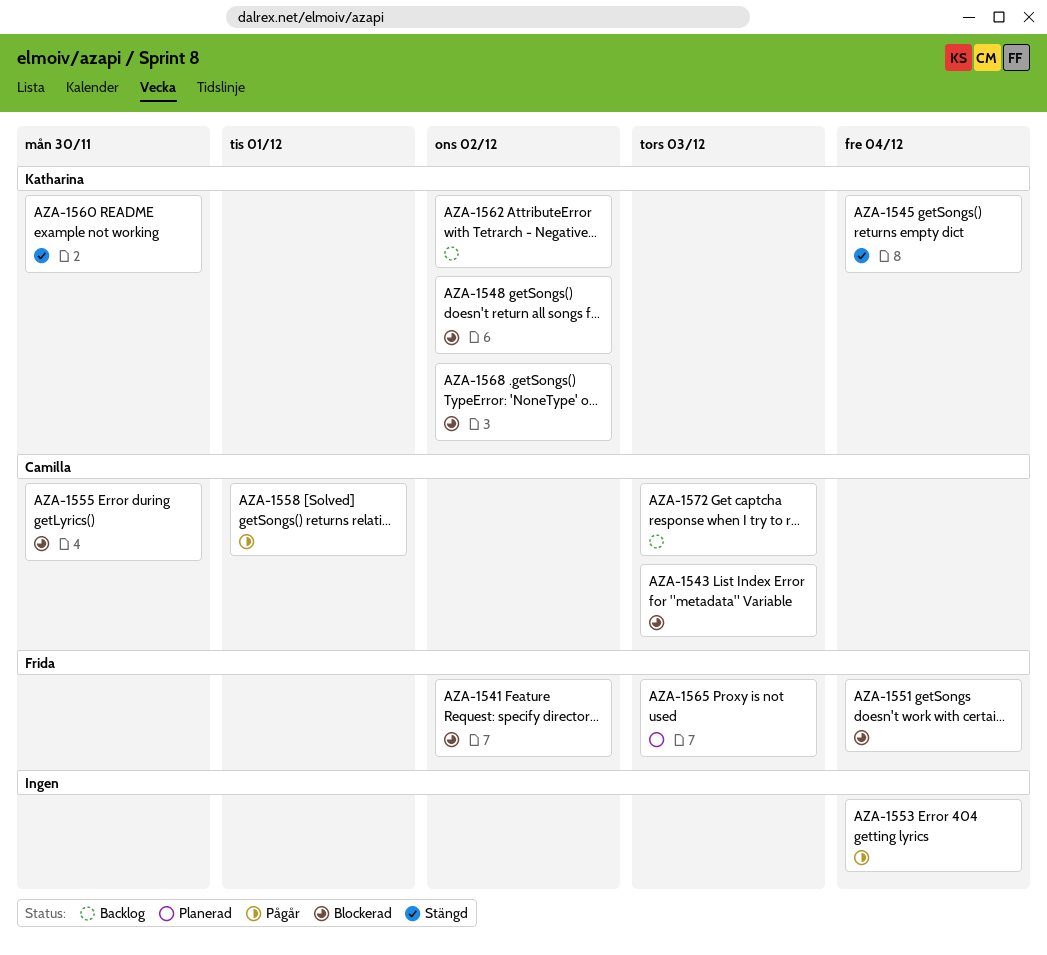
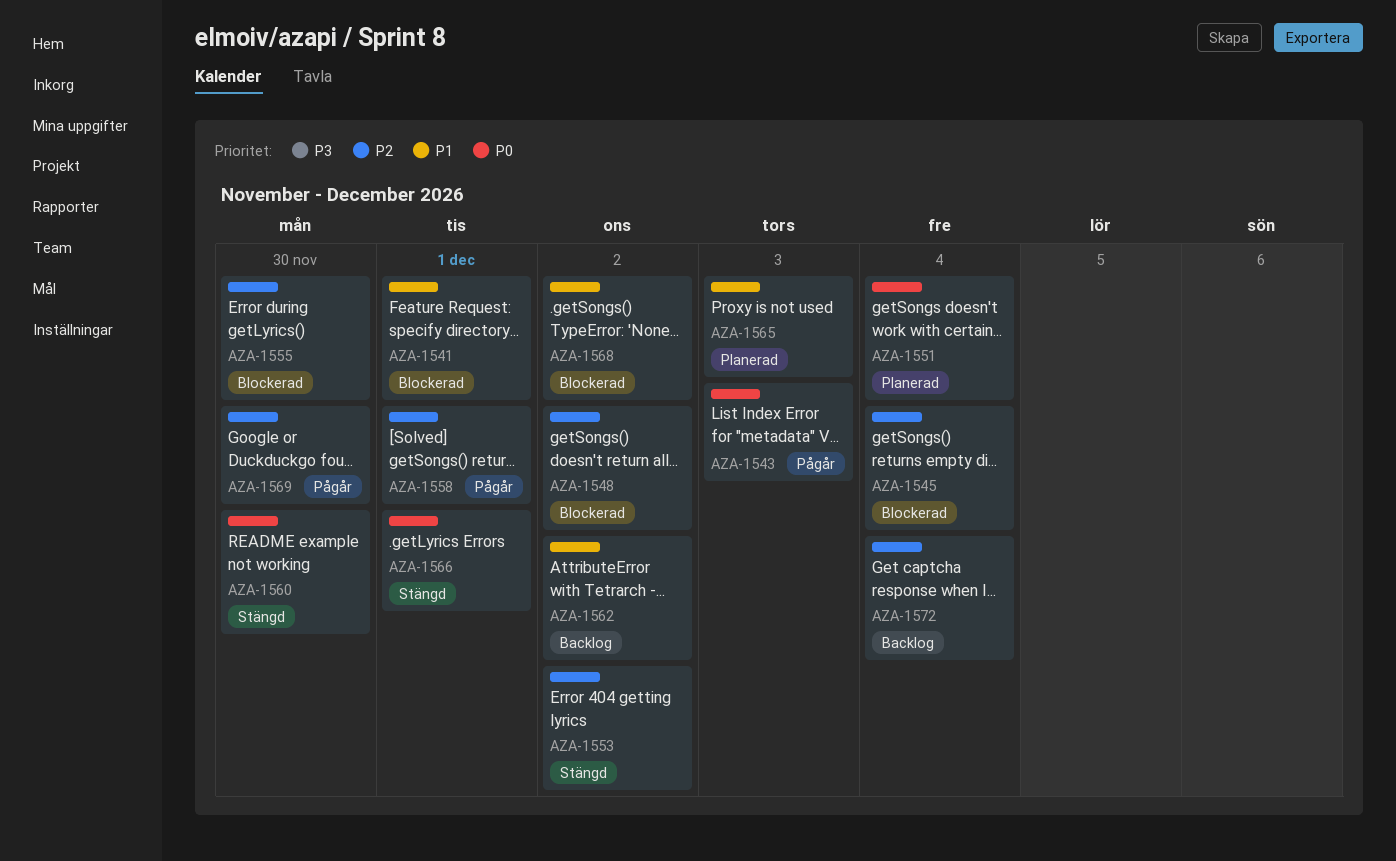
AZA-1541, due: Dec 2 -> Dec 1
AZA-1543, status: Blockerad -> Pågår
AZA-1545, status: Stängd -> Blockerad
AZA-1551, status: Blockerad -> Planerad
AZA-1553, status: Pågår -> Stängd
AZA-1553, due: Dec 4 -> Dec 2
AZA-1566: none -> present
AZA-1569: none -> present
AZA-1572, due: Dec 3 -> Dec 4

